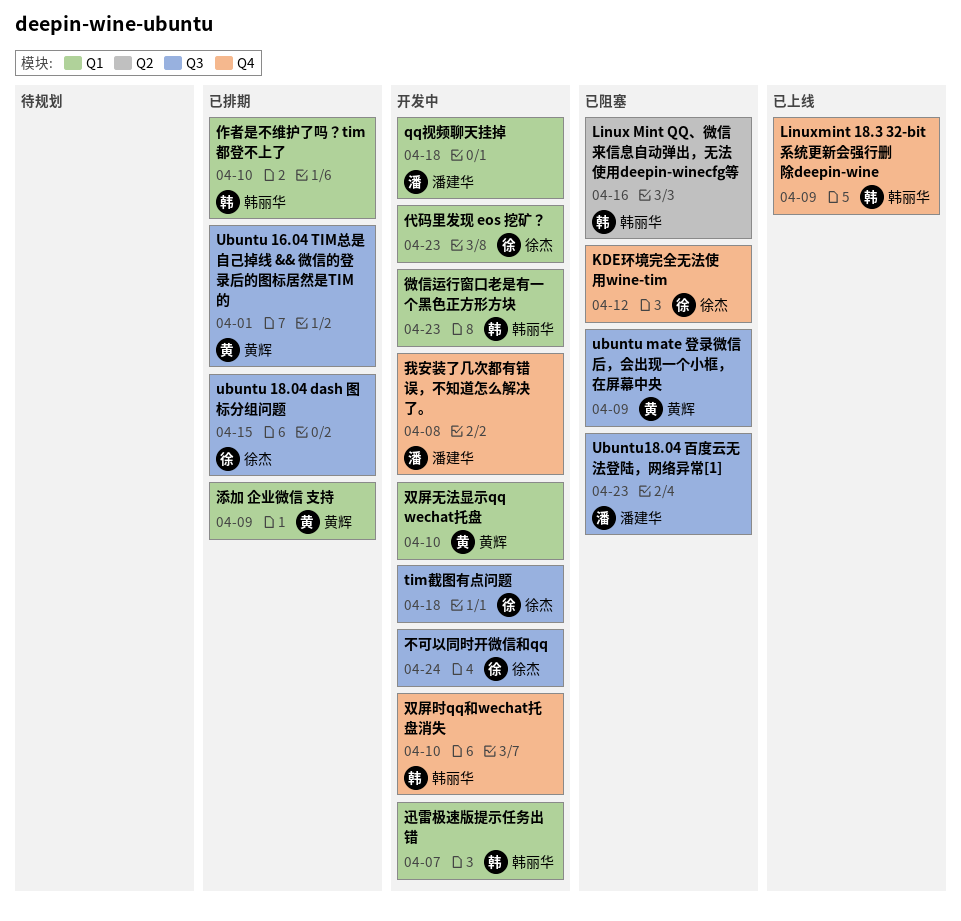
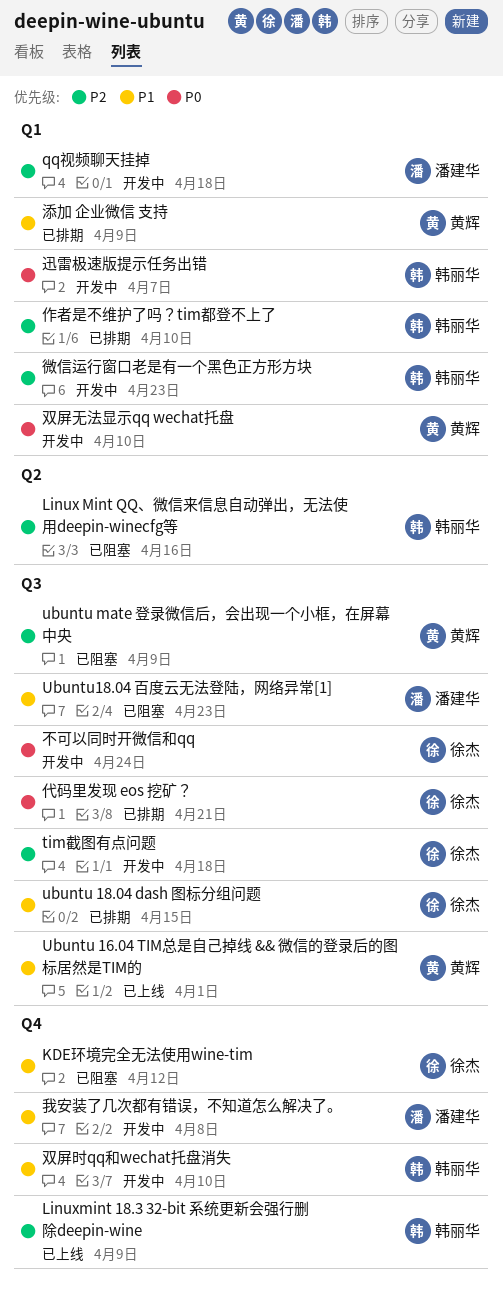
Ubuntu 16.04 TIM总是自己掉线 && 微信的登录后的图标居然是TIM的, status: 已排期 -> 已上线
代码里发现 eos 挖矿？, status: 开发中 -> 已排期
代码里发现 eos 挖矿？, label: Q1 -> Q3
代码里发现 eos 挖矿？, due: Apr 23 -> Apr 21

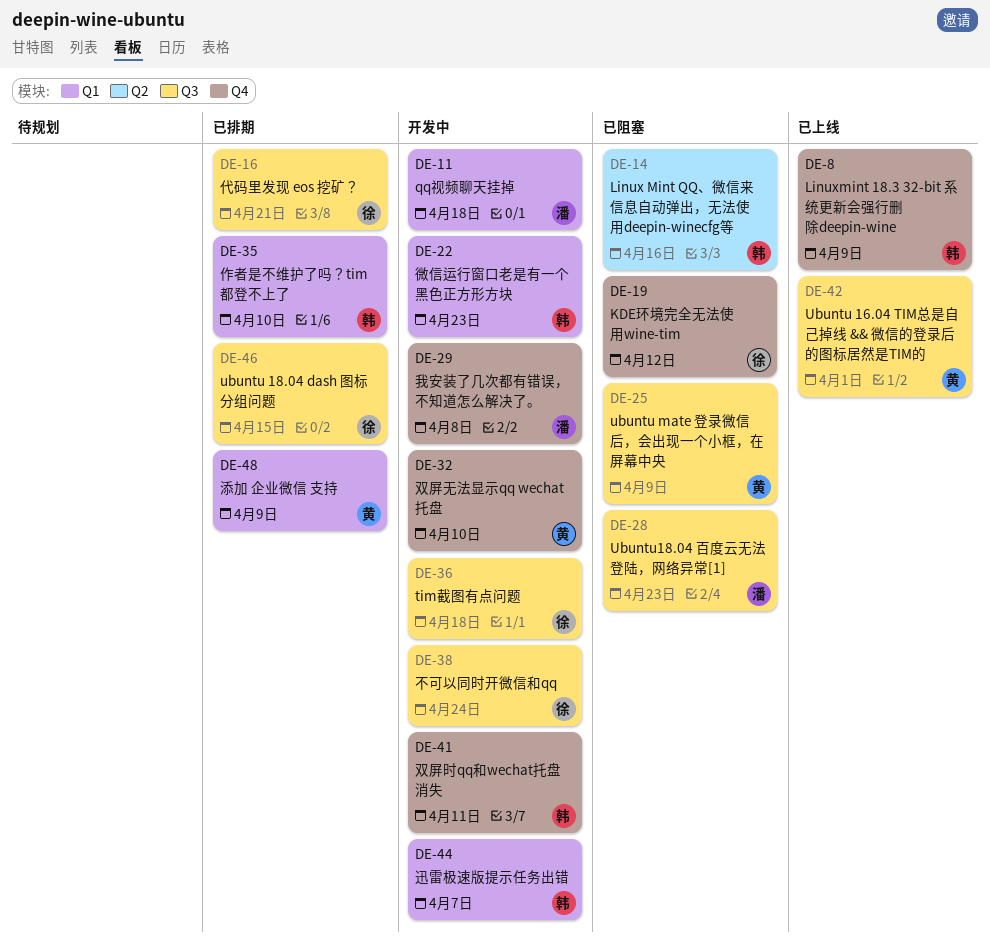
双屏无法显示qq wechat托盘, label: Q1 -> Q4
双屏时qq和wechat托盘消失, due: Apr 10 -> Apr 11

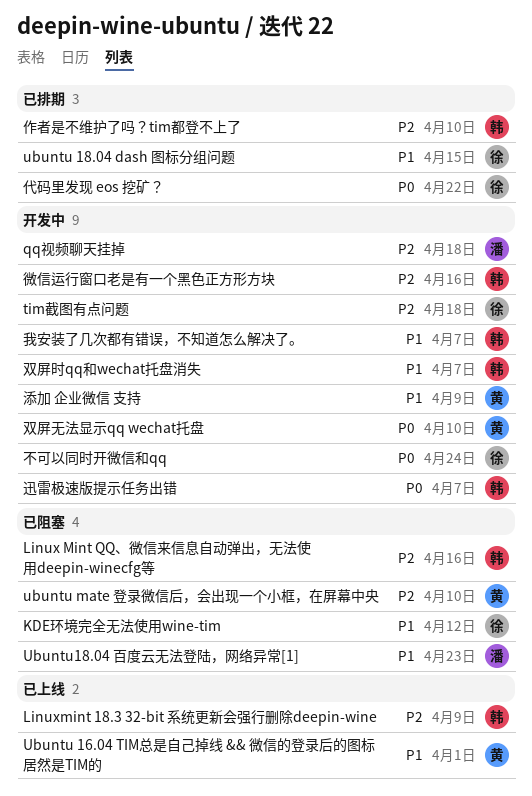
ubuntu mate 登录微信后，会出现一个小框，在屏幕中央, due: Apr 9 -> Apr 10
代码里发现 eos 挖矿？, due: Apr 21 -> Apr 22
双屏时qq和wechat托盘消失, due: Apr 11 -> Apr 7
微信运行窗口老是有一个黑色正方形方块, due: Apr 23 -> Apr 16
我安装了几次都有错误，不知道怎么解决了。, owner: 潘 -> 韩
我安装了几次都有错误，不知道怎么解决了。, due: Apr 8 -> Apr 7
添加 企业微信 支持, status: 已排期 -> 开发中

